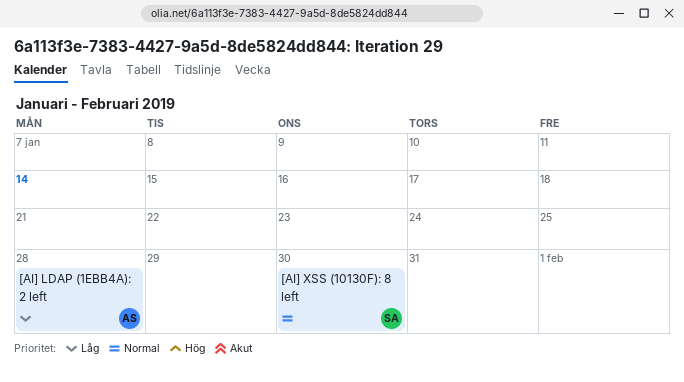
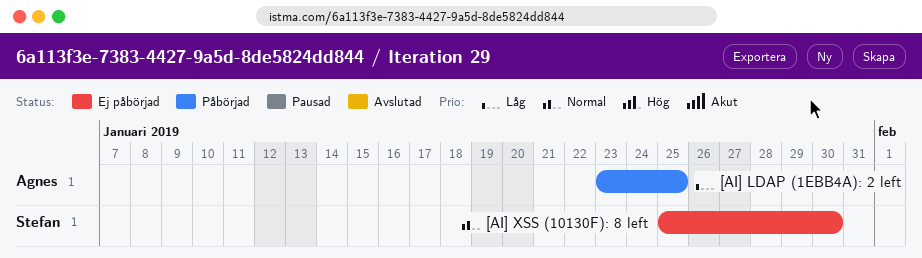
[AI] LDAP (1EBB4A): 2 left, due: Jan 28 -> Jan 25

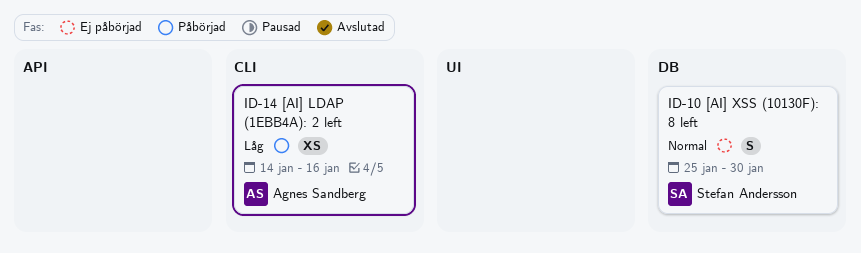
[AI] LDAP (1EBB4A): 2 left, start: Jan 23 -> Jan 14
[AI] LDAP (1EBB4A): 2 left, due: Jan 25 -> Jan 16

